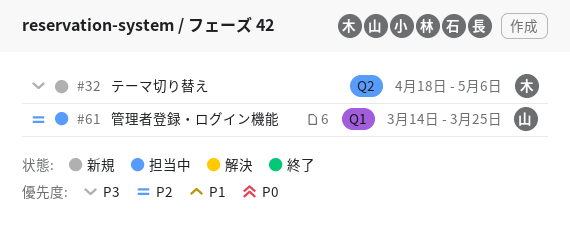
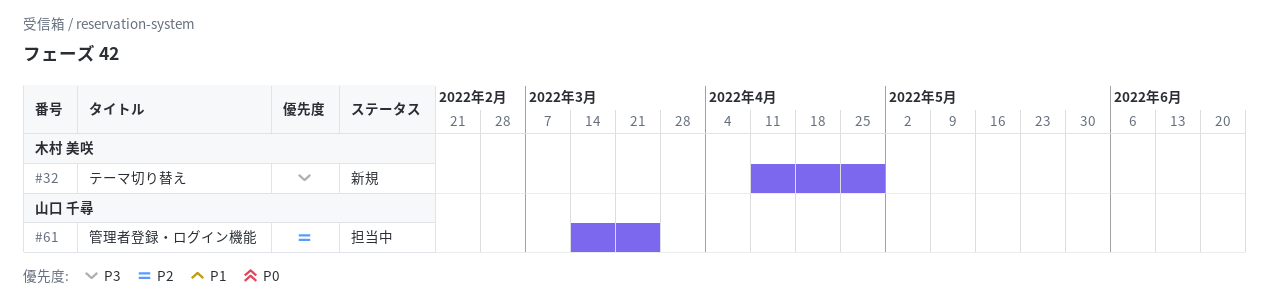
#32, start: Apr 18 -> Apr 11
#32, due: May 6 -> Apr 29

